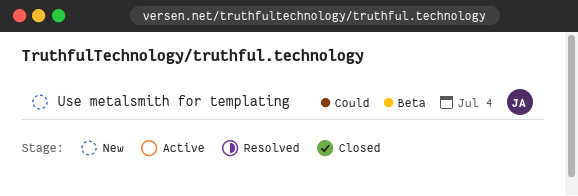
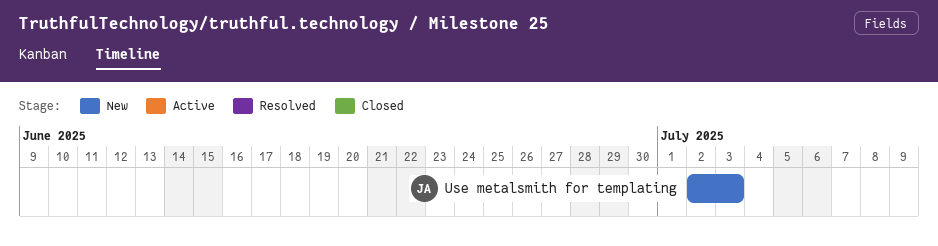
Use metalsmith for templating, due: Jul 4 -> Jul 3

